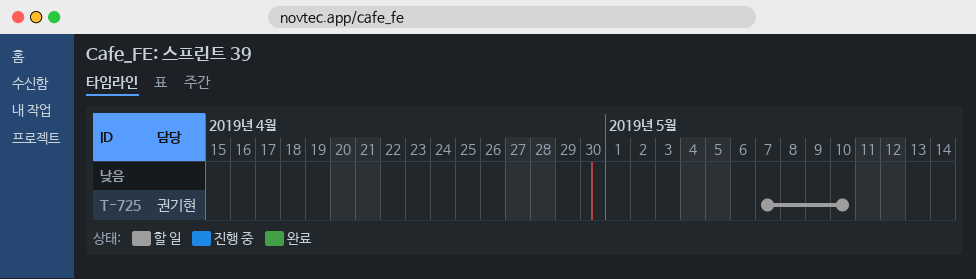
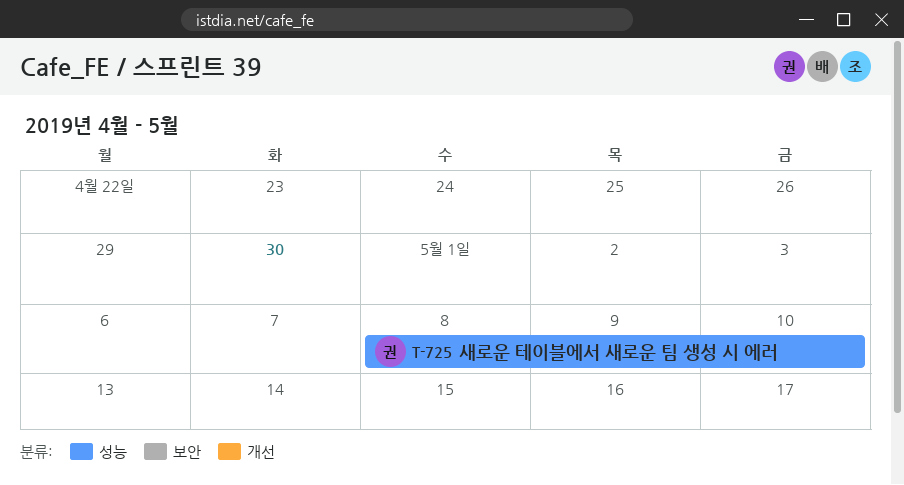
T-725, start: May 7 -> May 8

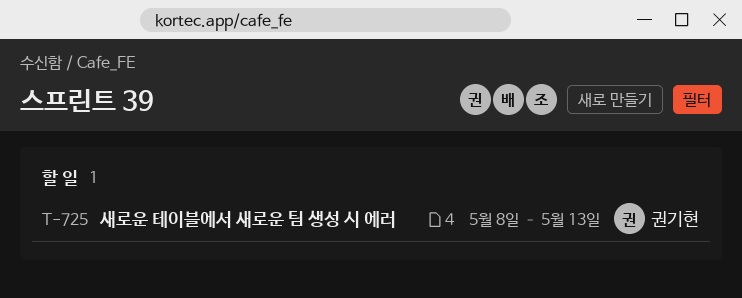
T-725, due: May 10 -> May 13

